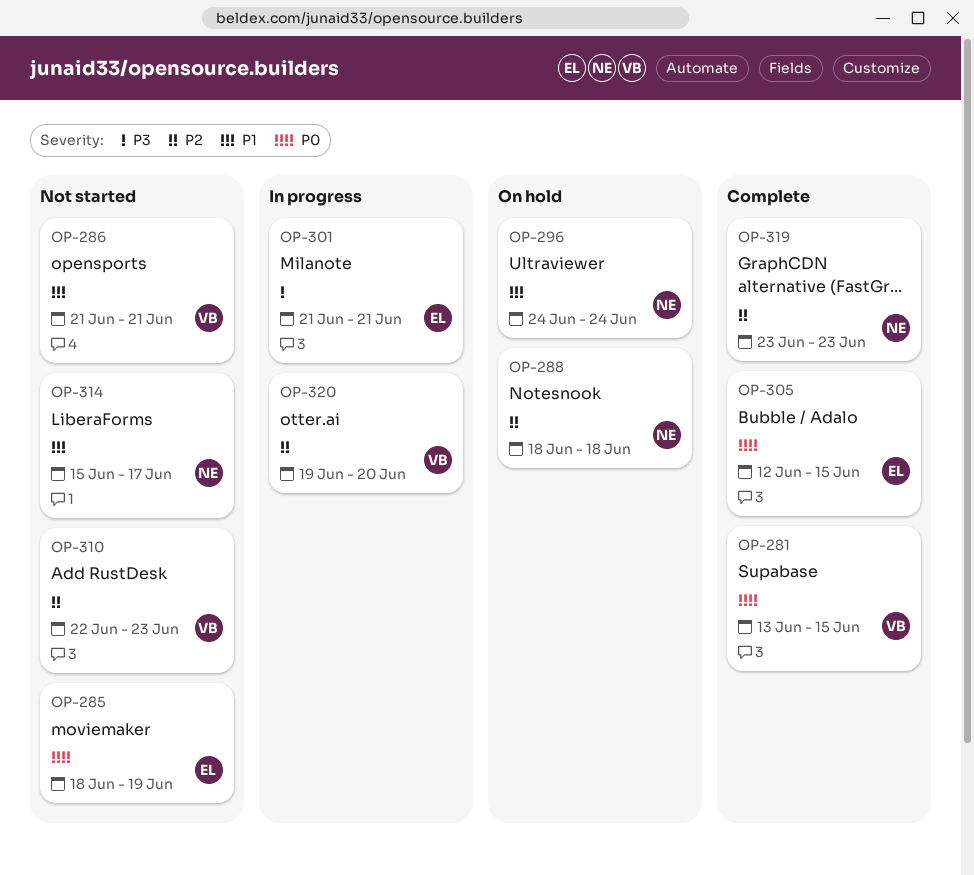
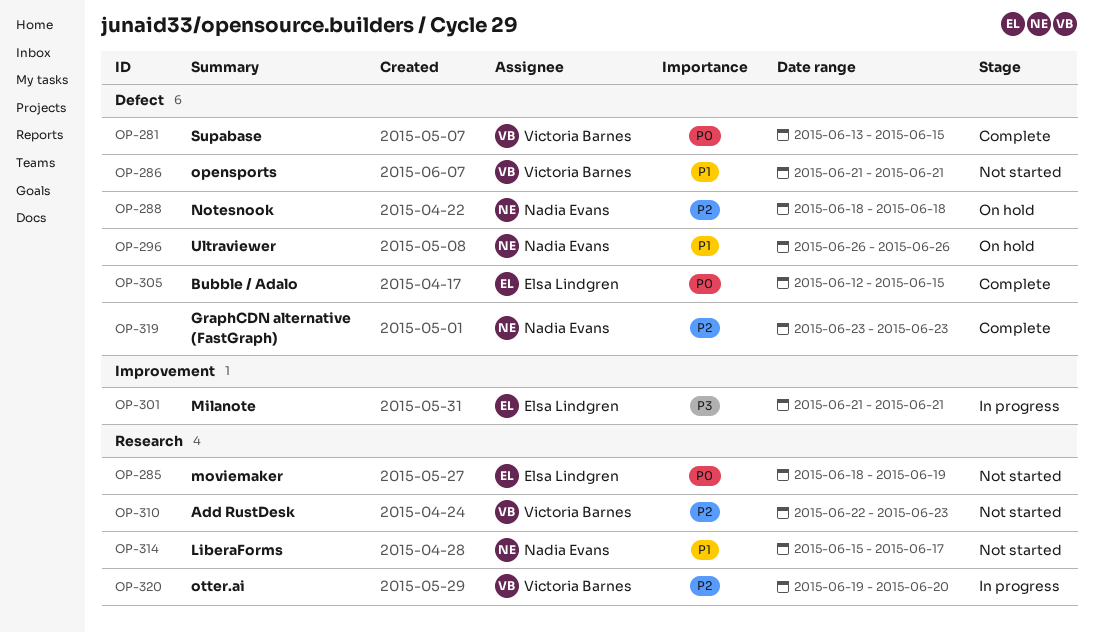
OP-296, start: Jun 24 -> Jun 26
OP-296, due: Jun 24 -> Jun 26

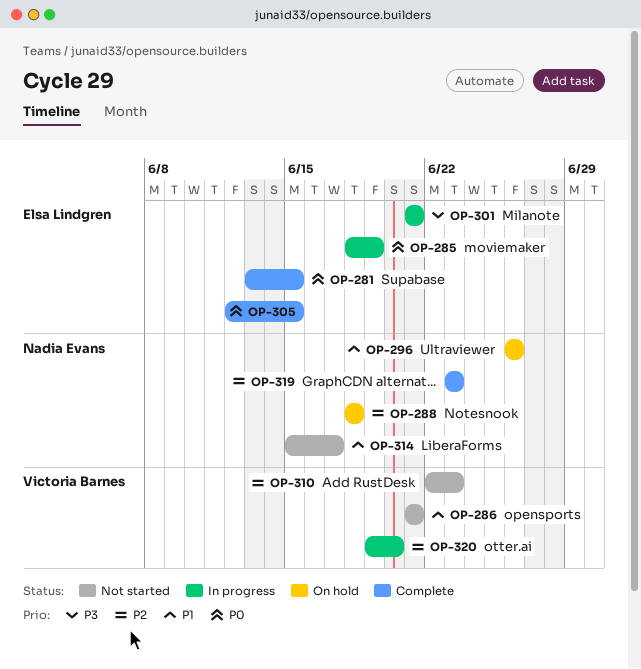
OP-281, owner: Victoria Barnes -> Elsa Lindgren
OP-285, status: Not started -> In progress

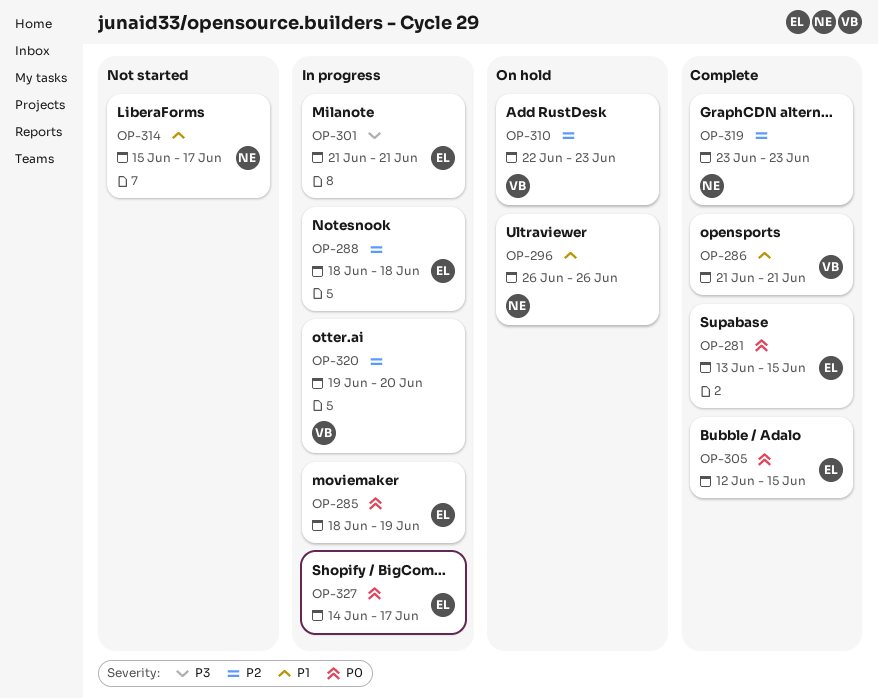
OP-286, status: Not started -> Complete
OP-288, status: On hold -> In progress
OP-288, owner: Nadia Evans -> Elsa Lindgren
OP-310, status: Not started -> On hold
OP-327: none -> present

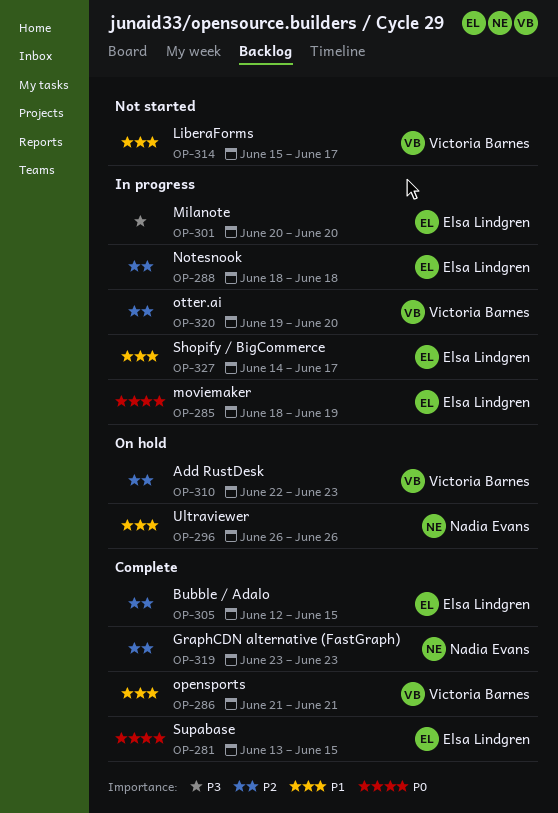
OP-301, start: Jun 21 -> Jun 20
OP-301, due: Jun 21 -> Jun 20
OP-305, priority: P0 -> P2
OP-314, owner: Nadia Evans -> Victoria Barnes
OP-327, priority: P0 -> P1

